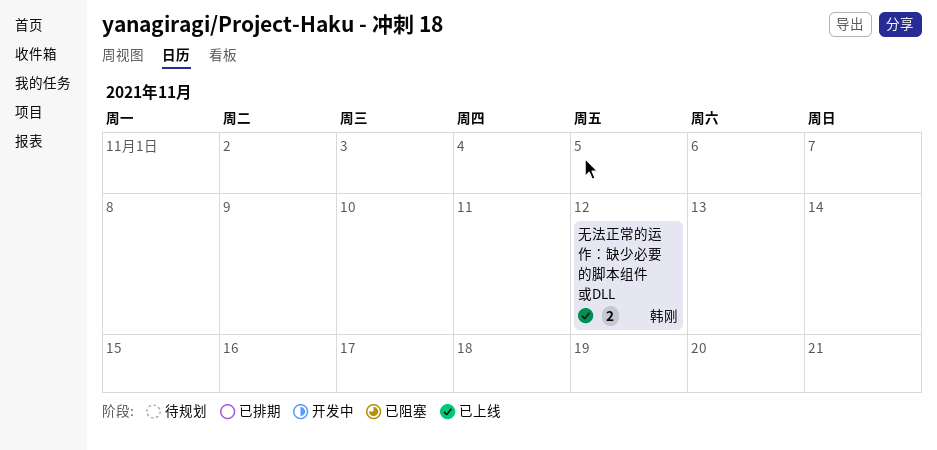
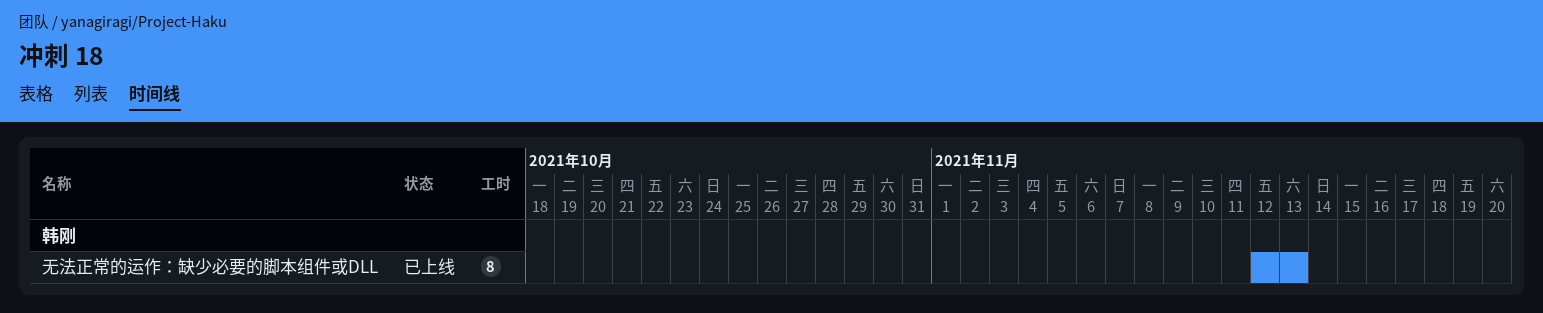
无法正常的运作：缺少必要的脚本组件或DLL, estimate: 2 -> 8
无法正常的运作：缺少必要的脚本组件或DLL, due: Nov 12 -> Nov 13

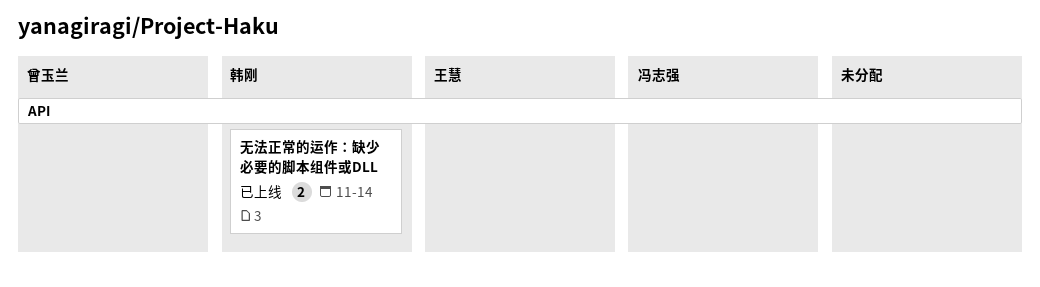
无法正常的运作：缺少必要的脚本组件或DLL, estimate: 8 -> 2
无法正常的运作：缺少必要的脚本组件或DLL, due: Nov 13 -> Nov 14

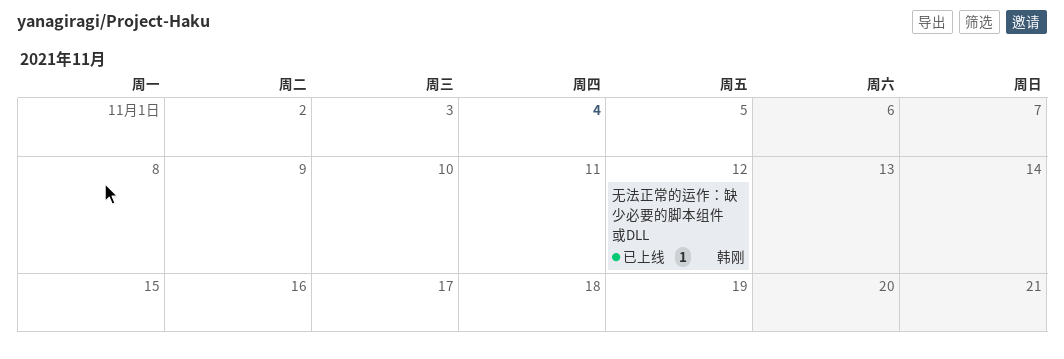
无法正常的运作：缺少必要的脚本组件或DLL, estimate: 2 -> 1
无法正常的运作：缺少必要的脚本组件或DLL, due: Nov 14 -> Nov 12

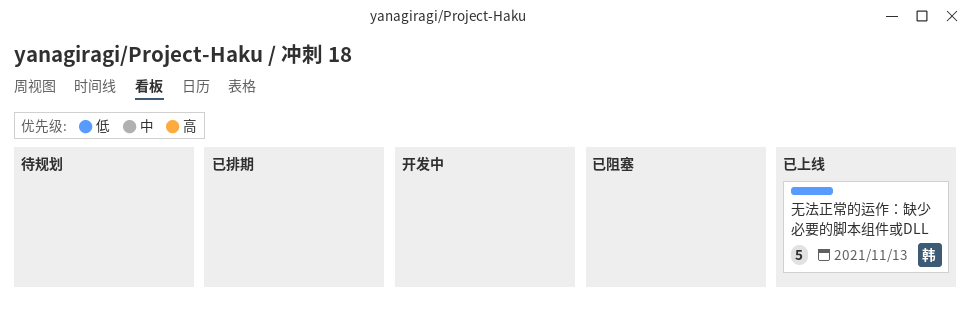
无法正常的运作：缺少必要的脚本组件或DLL, estimate: 1 -> 5
无法正常的运作：缺少必要的脚本组件或DLL, due: Nov 12 -> Nov 13

